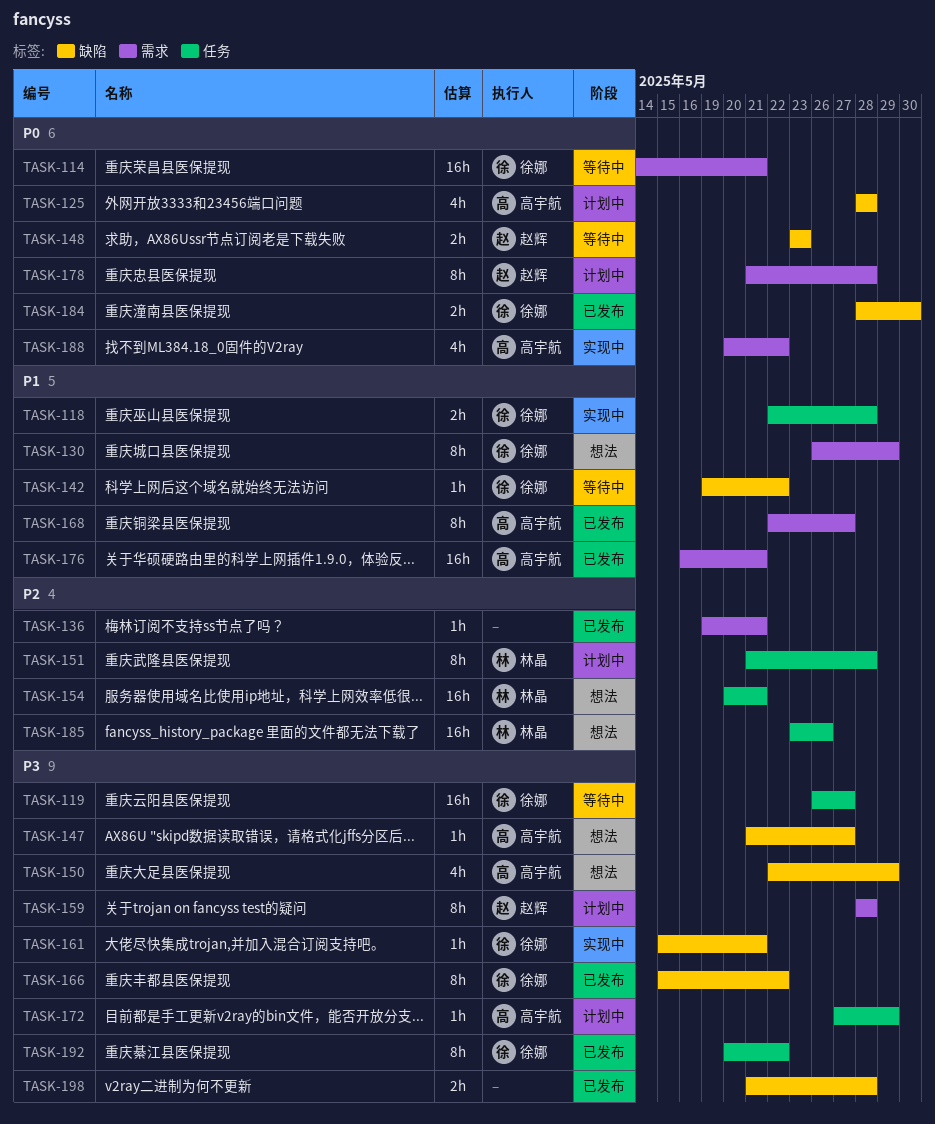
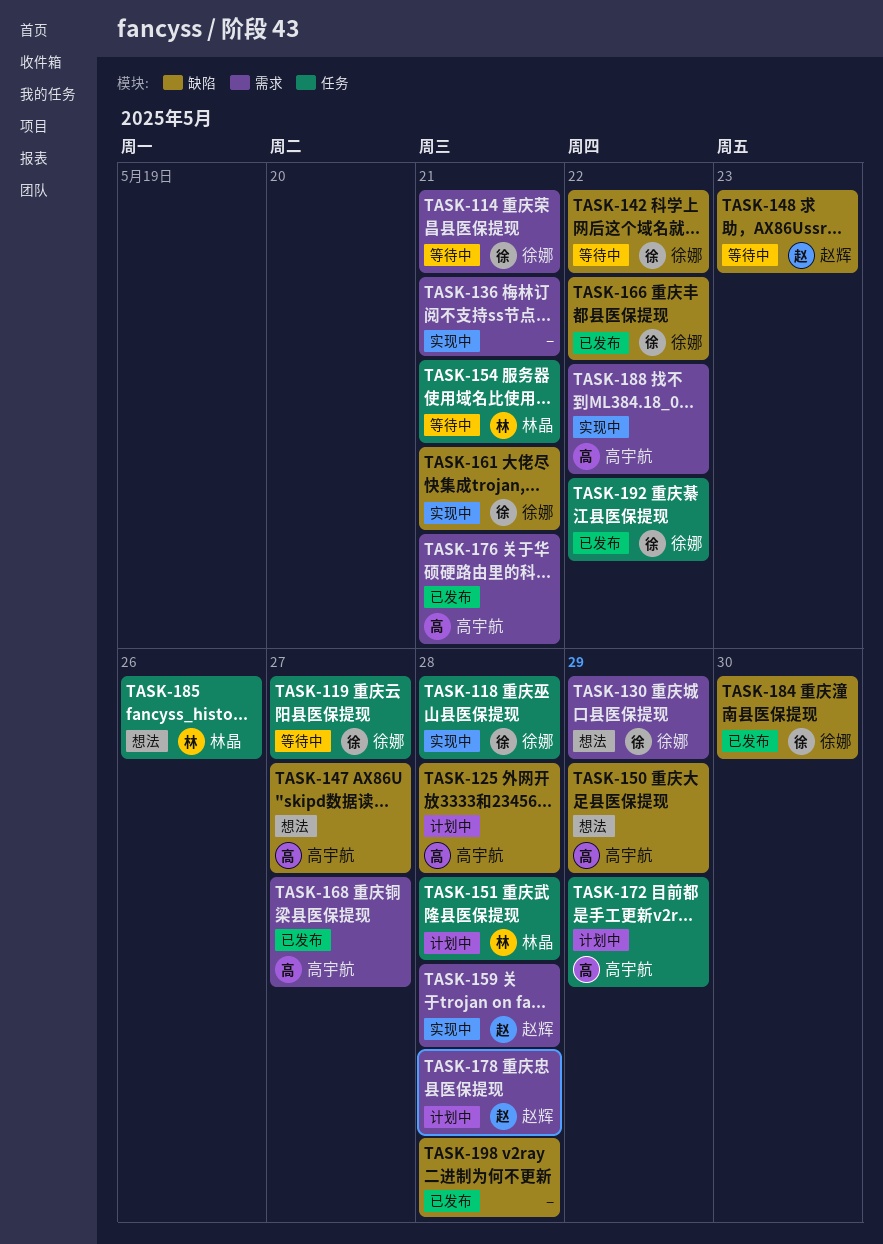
TASK-136, status: 已发布 -> 实现中
TASK-154, status: 想法 -> 等待中
TASK-159, status: 计划中 -> 实现中

